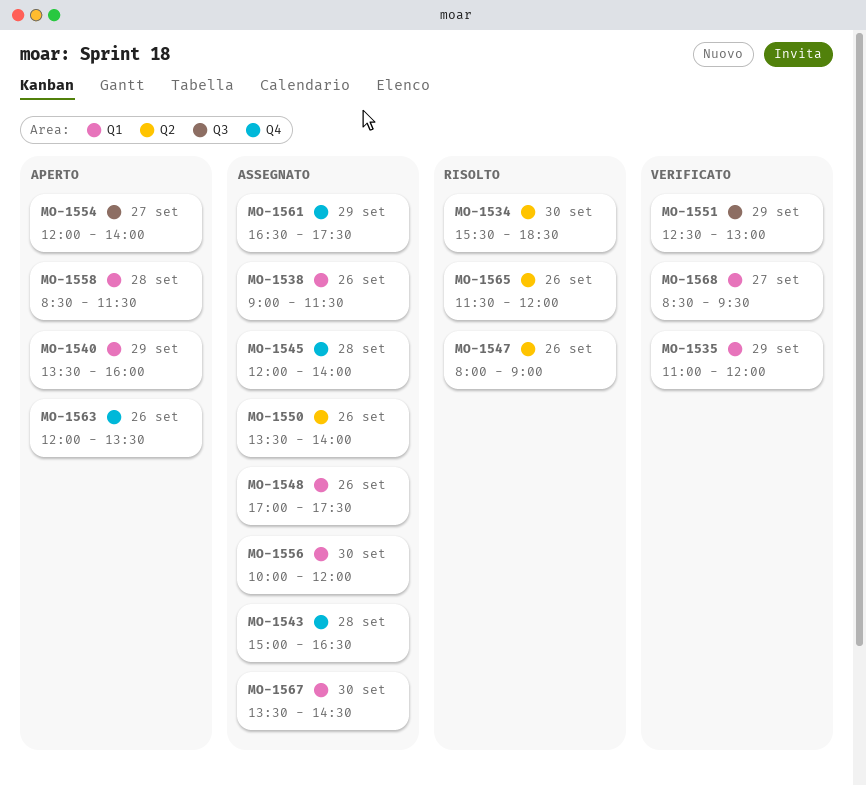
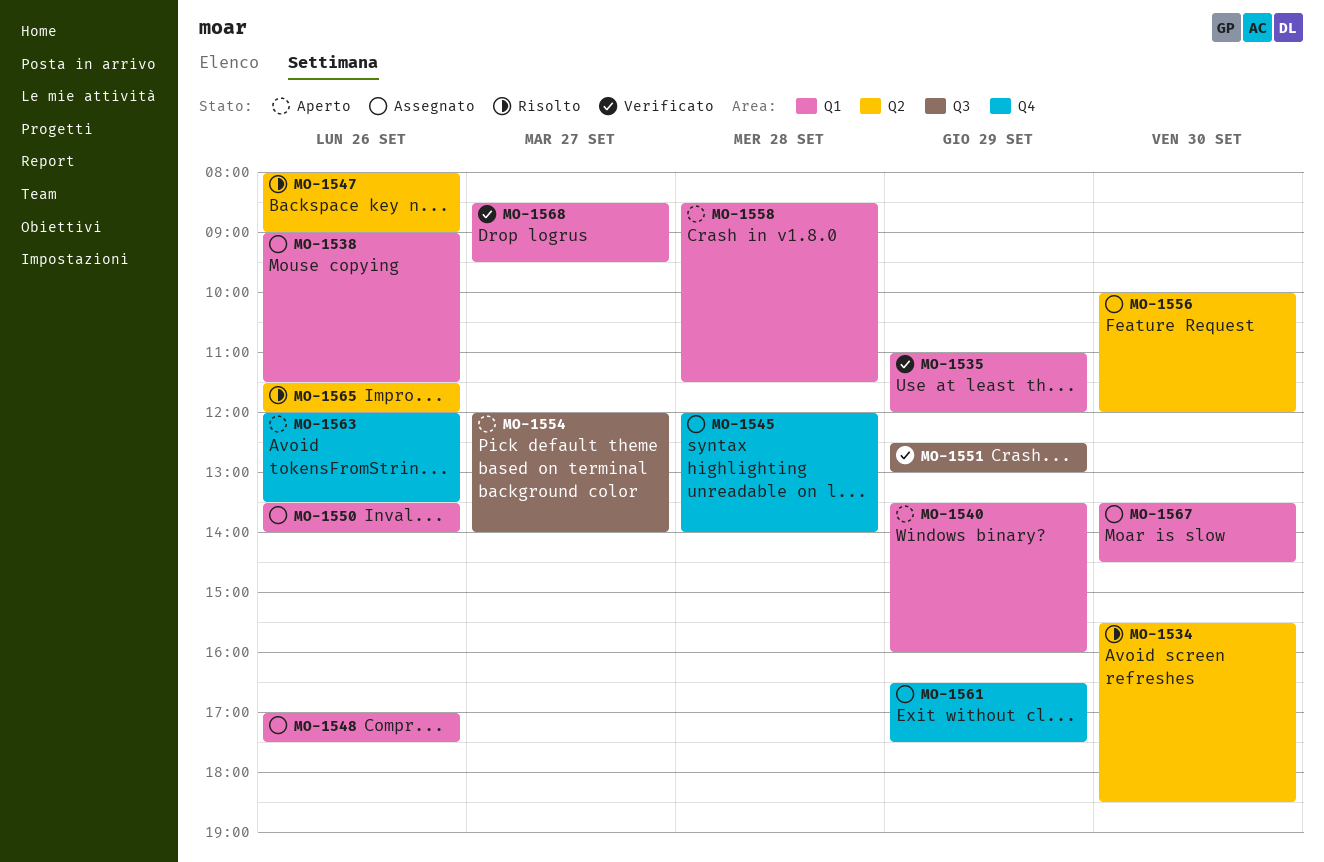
MO-1543: present -> none
MO-1550, label: Q2 -> Q1
MO-1556, label: Q1 -> Q2

